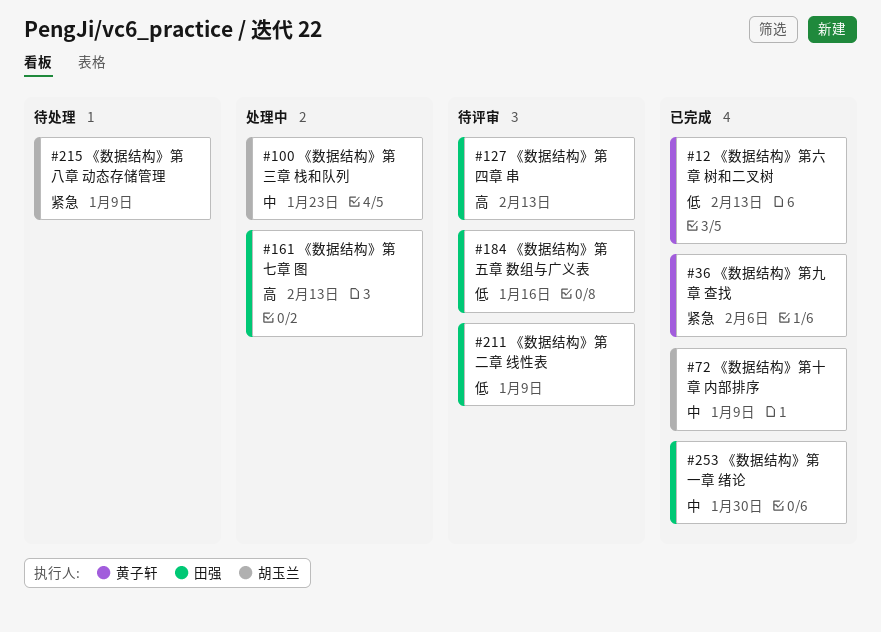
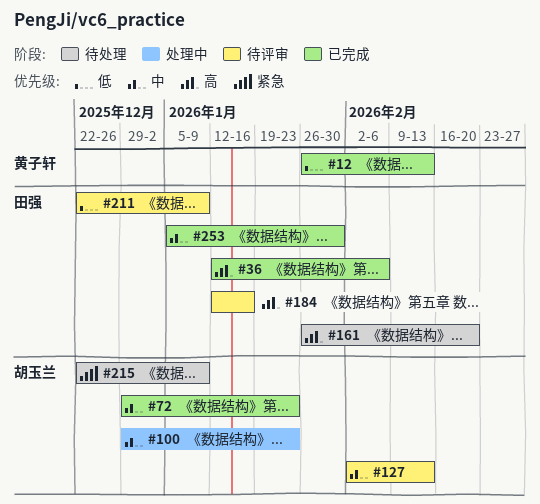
#36, owner: 黄子轩 -> 田强
#36, priority: 紧急 -> 高
#72, due: Jan 9 -> Jan 23
#127, owner: 田强 -> 胡玉兰
#127, priority: 高 -> 中
#161, status: 处理中 -> 待处理
#161, due: Feb 13 -> Feb 20
#184, priority: 低 -> 高

